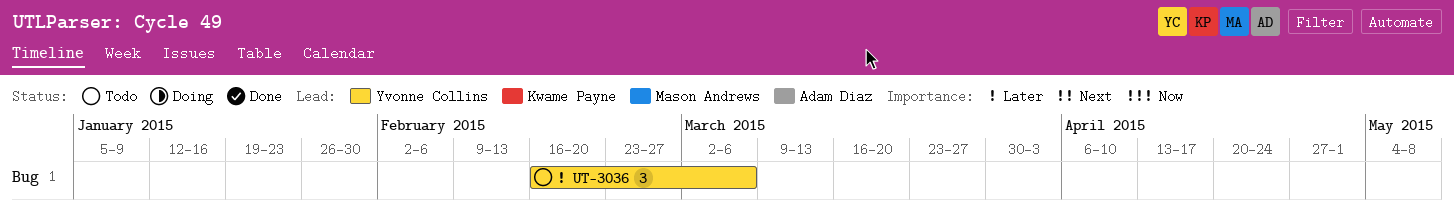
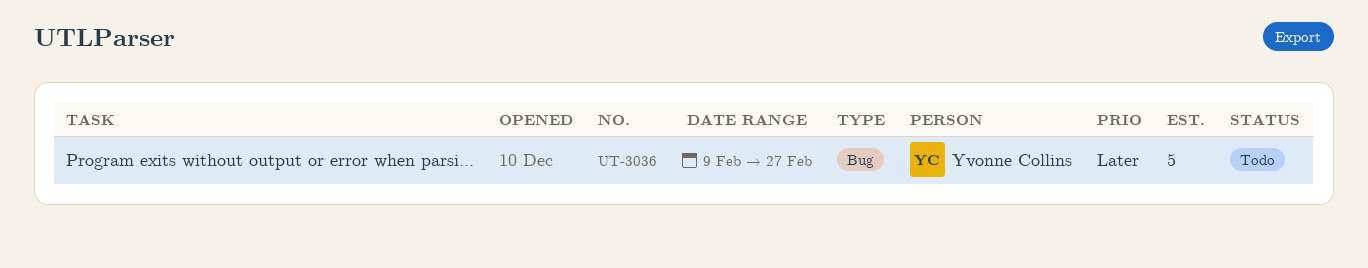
UT-3036, estimate: 3 -> 5
UT-3036, start: Feb 16 -> Feb 9
UT-3036, due: Mar 6 -> Feb 27

